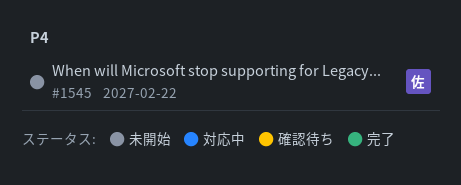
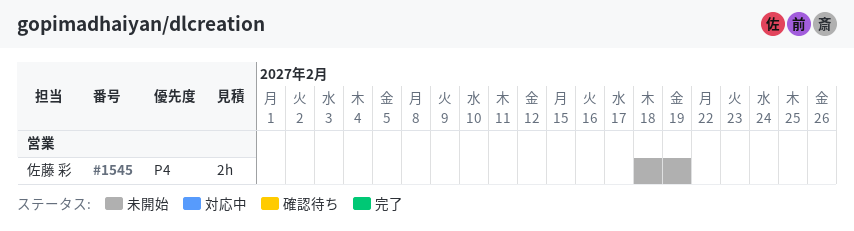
#1545, due: Feb 22 -> Feb 19

